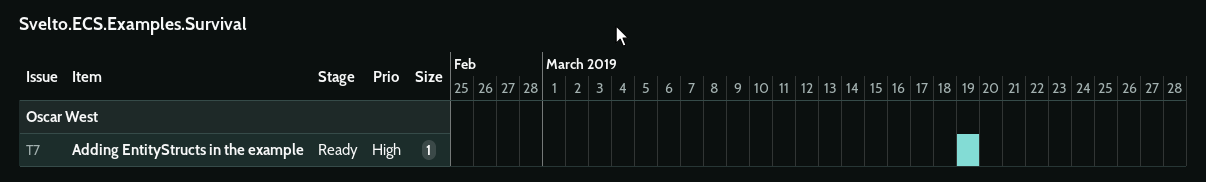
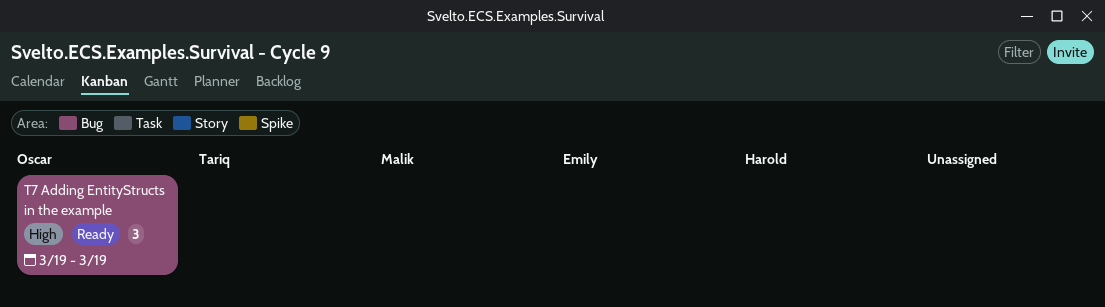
T7, estimate: 1 -> 3

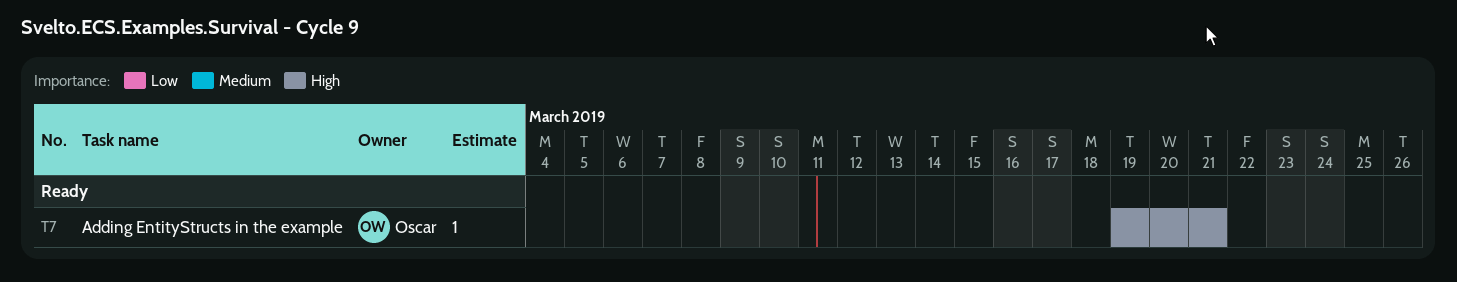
T7, estimate: 3 -> 1
T7, due: Mar 19 -> Mar 21

